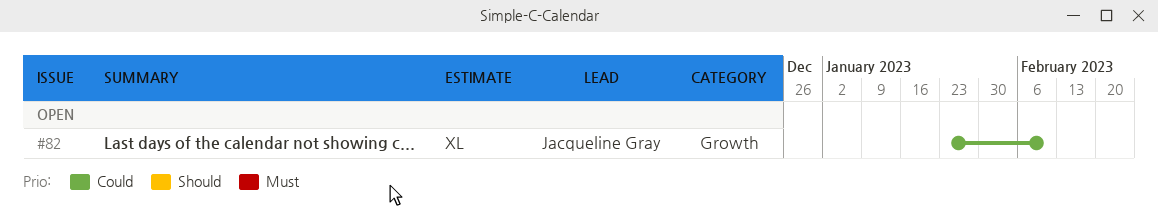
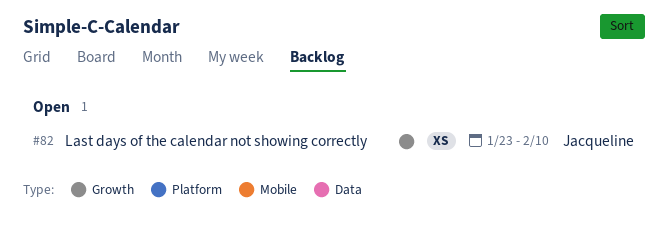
#82, estimate: XL -> XS

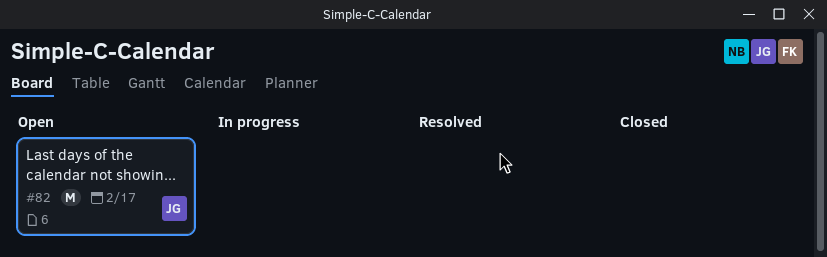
#82, estimate: XS -> M
#82, due: Feb 10 -> Feb 17

